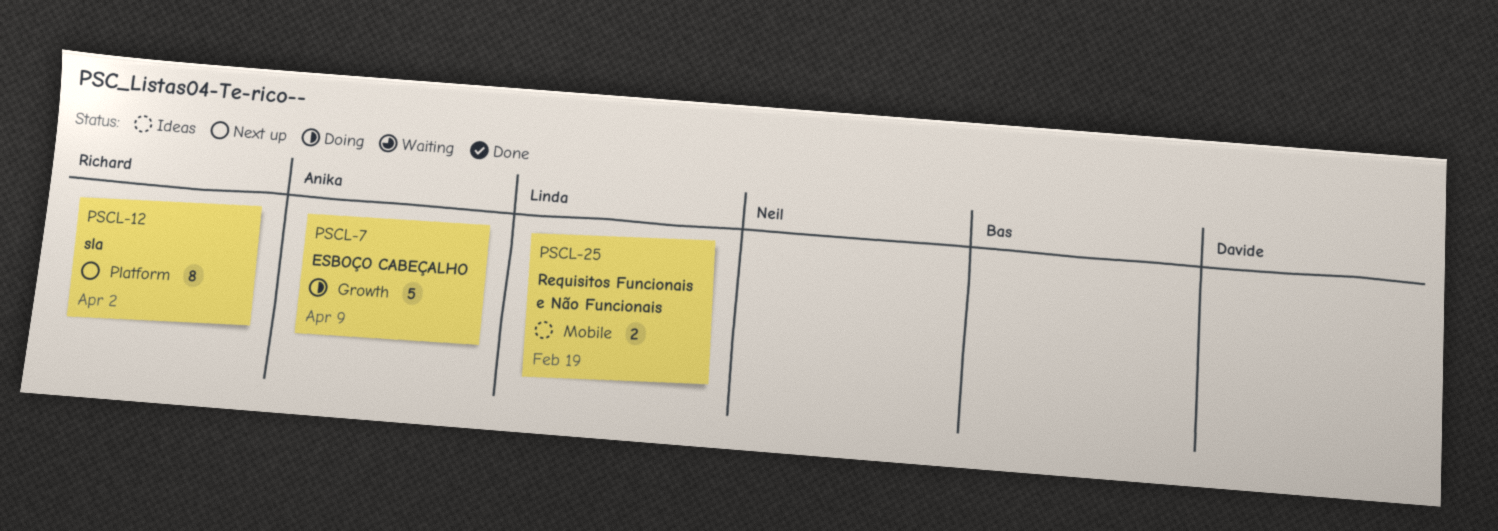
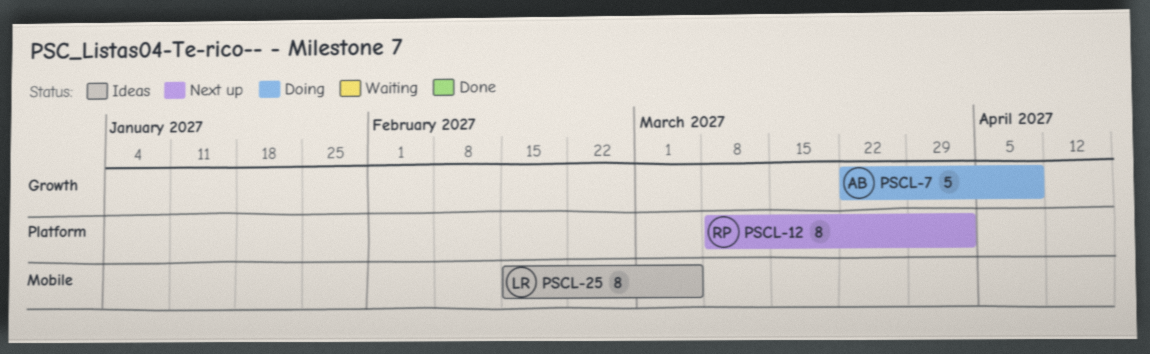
PSCL-25, estimate: 2 -> 8
PSCL-25, due: Feb 19 -> Mar 5

